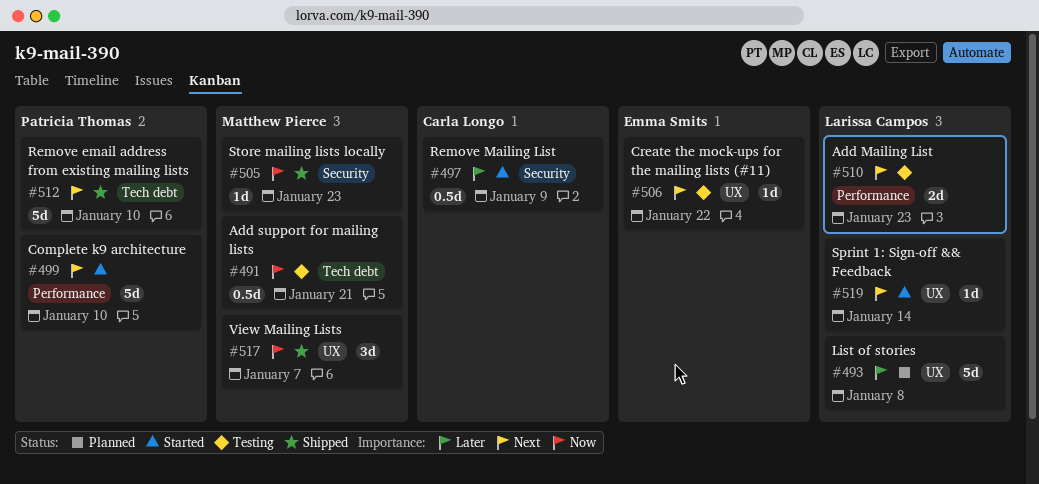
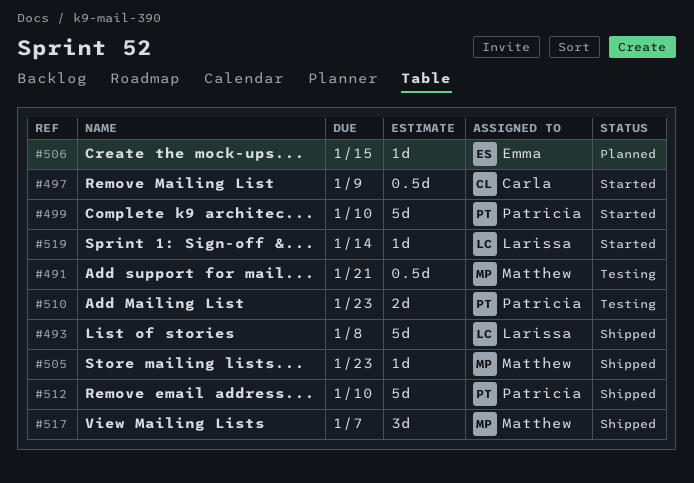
#493, status: Planned -> Shipped
#506, status: Testing -> Planned
#506, due: Jan 22 -> Jan 15
#510, owner: Larissa Campos -> Patricia Thomas

